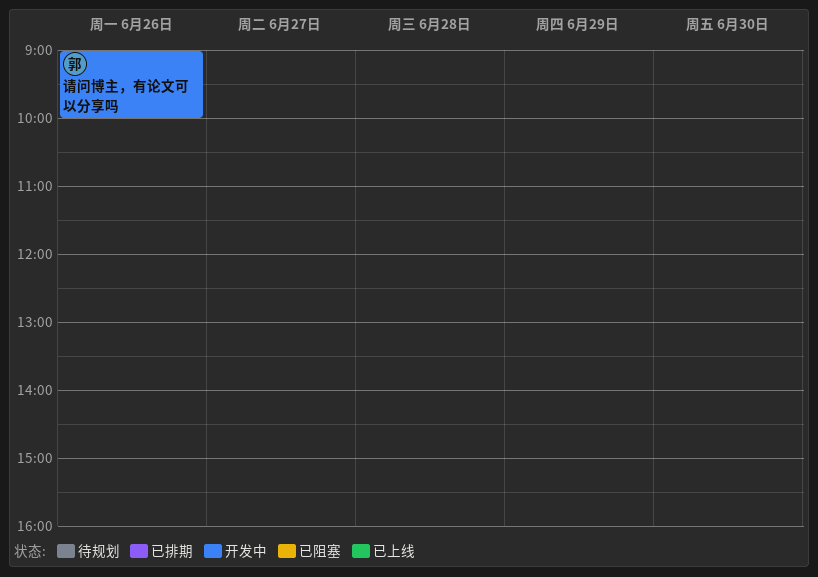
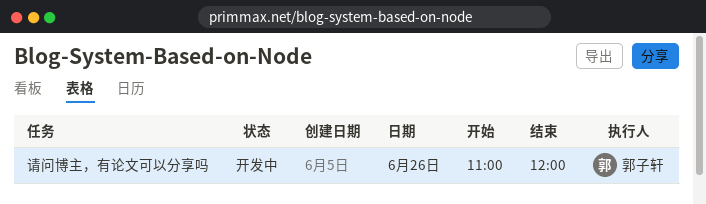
请问博主，有论文可以分享吗, begins: 09:00 -> 11:00
请问博主，有论文可以分享吗, ends: 10:00 -> 12:00

